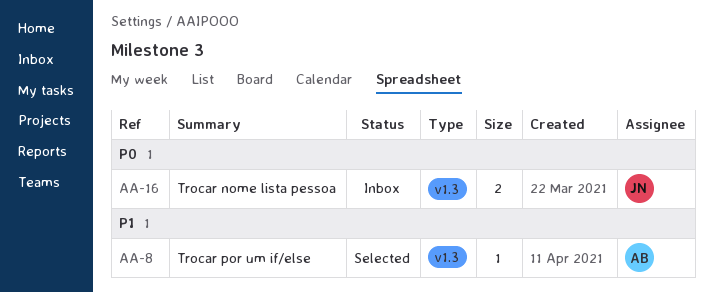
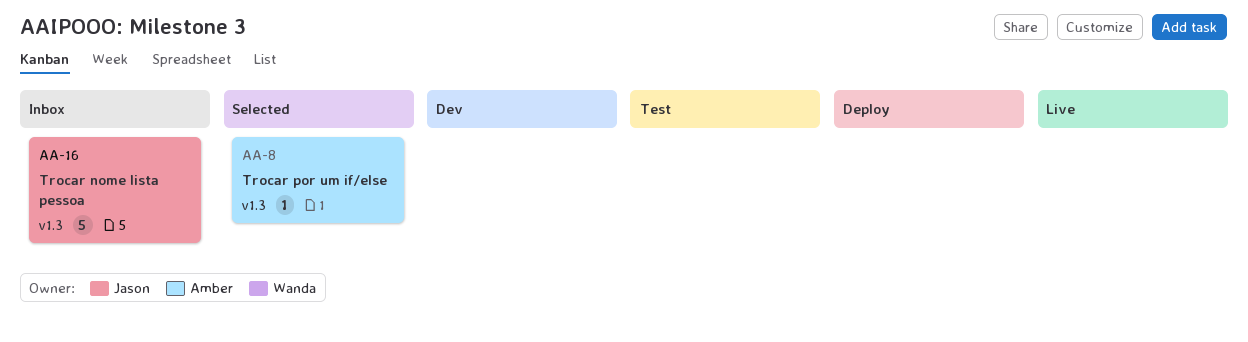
AA-16, estimate: 2 -> 5

